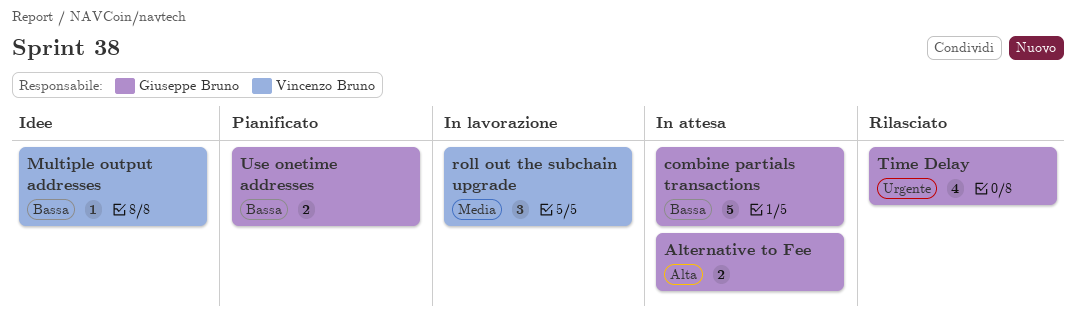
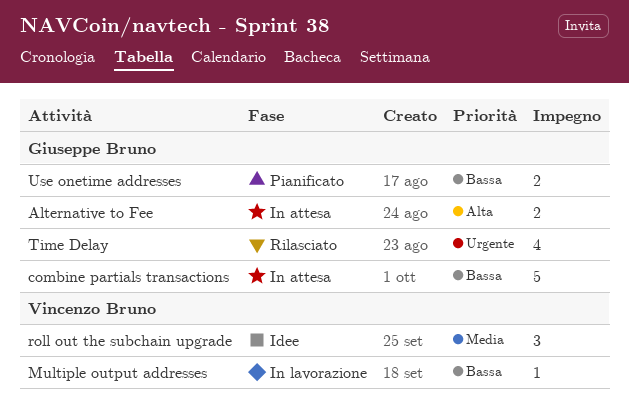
Multiple output addresses, status: Idee -> In lavorazione
roll out the subchain upgrade, status: In lavorazione -> Idee

